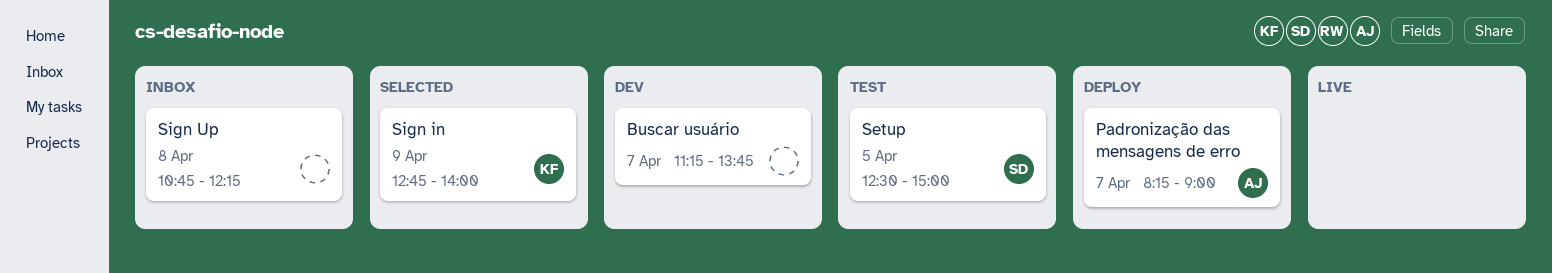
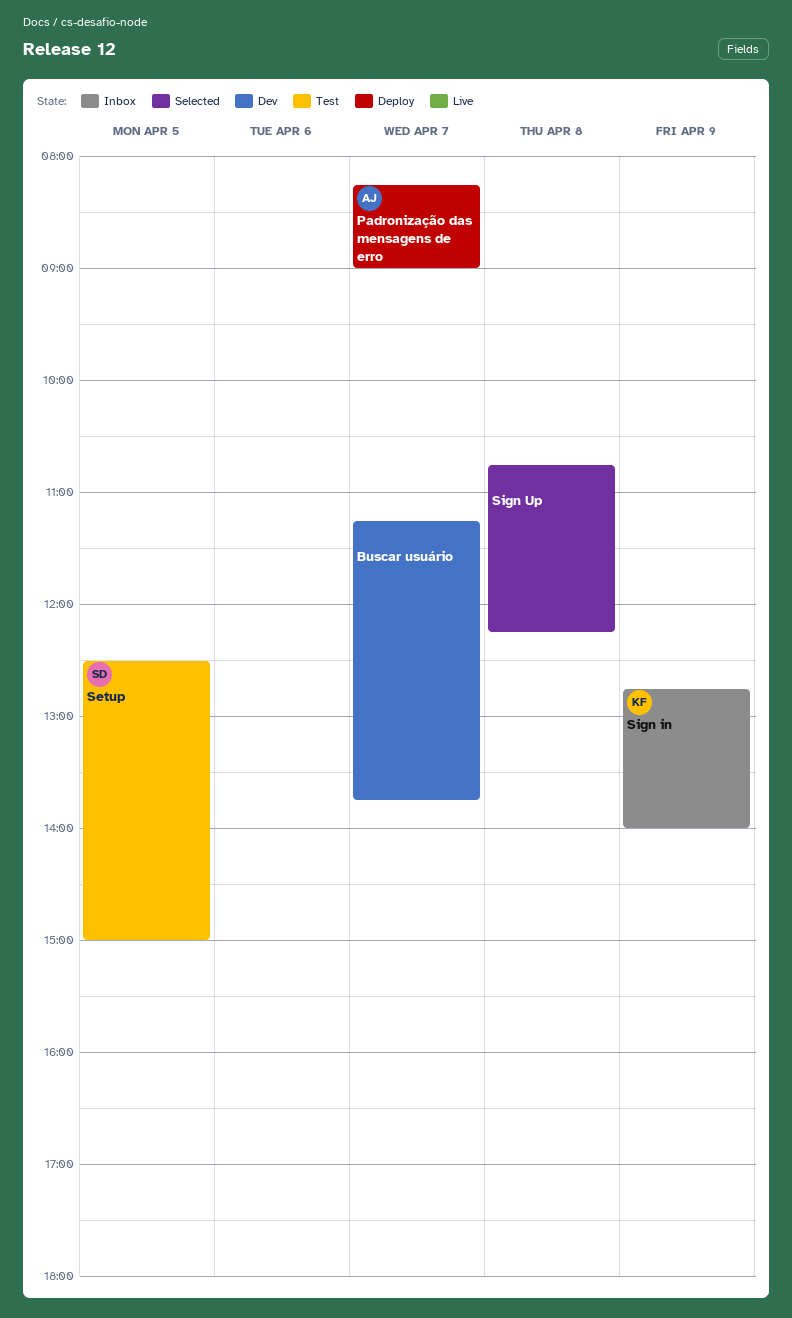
Sign in, status: Selected -> Inbox
Sign Up, status: Inbox -> Selected

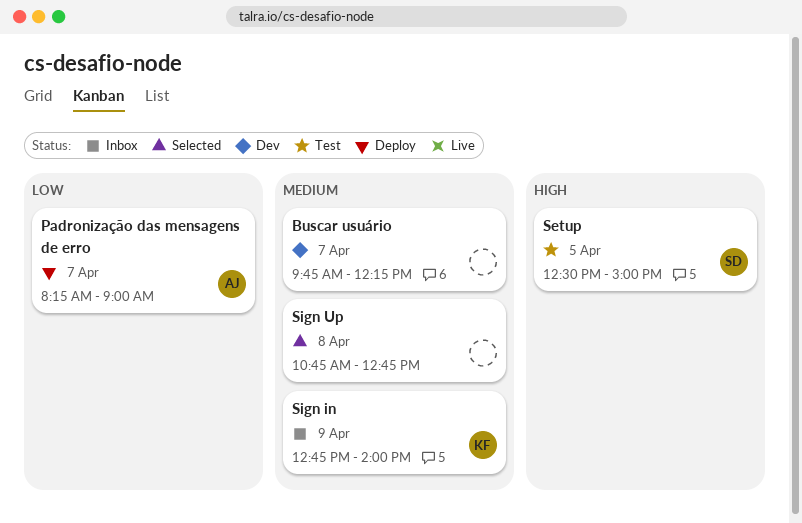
Buscar usuário, begins: 11:15 -> 09:45
Buscar usuário, ends: 13:45 -> 12:15
Sign Up, ends: 12:15 -> 12:45

